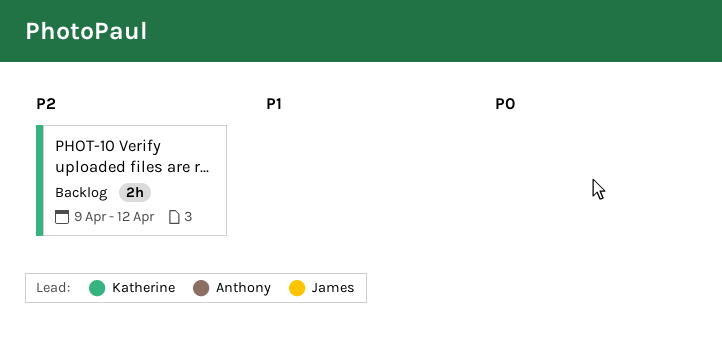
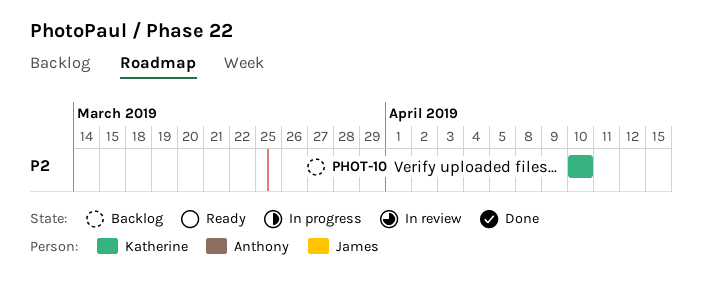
PHOT-10, start: Apr 9 -> Apr 10
PHOT-10, due: Apr 12 -> Apr 10

